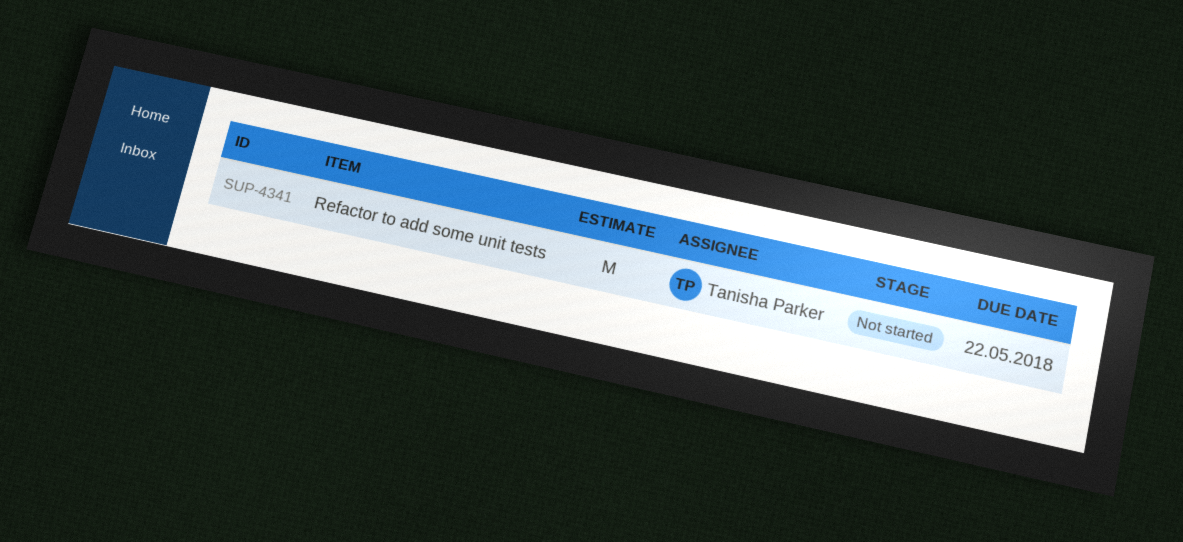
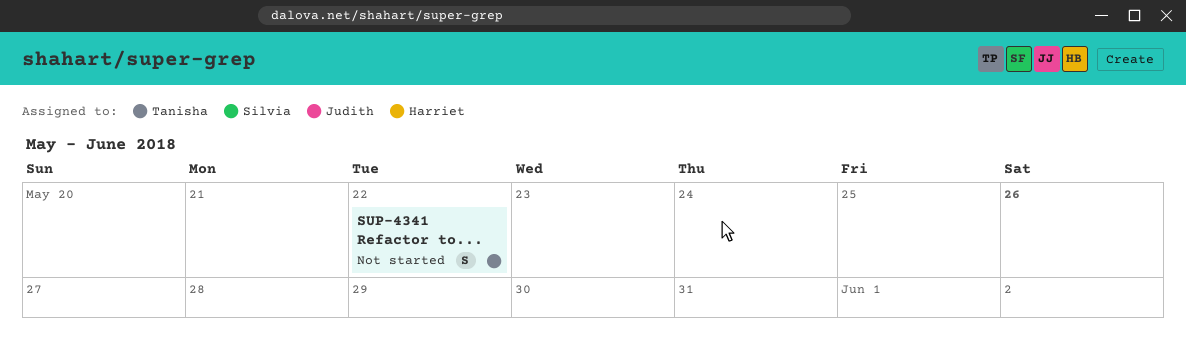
SUP-4341, estimate: M -> S

